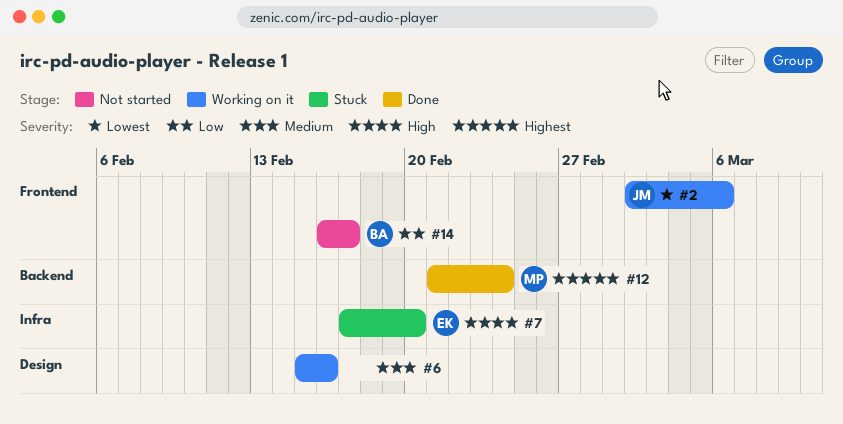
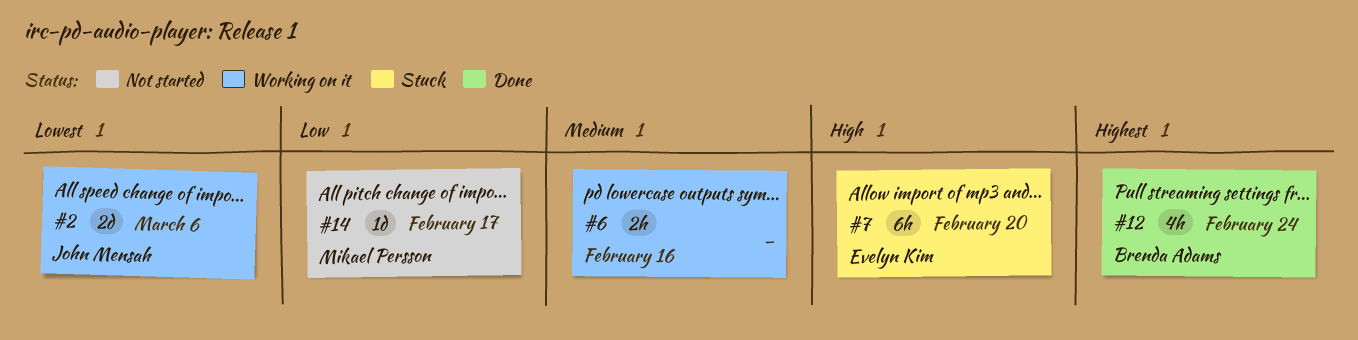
#12, owner: Mikael Persson -> Brenda Adams
#14, owner: Brenda Adams -> Mikael Persson

